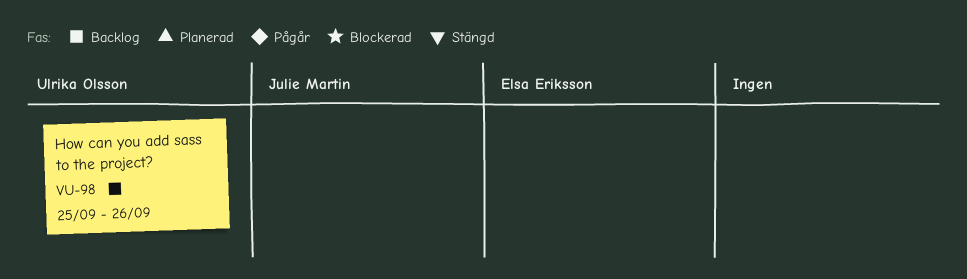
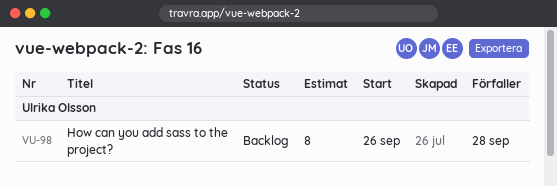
VU-98, start: Sep 25 -> Sep 26
VU-98, due: Sep 26 -> Sep 28

